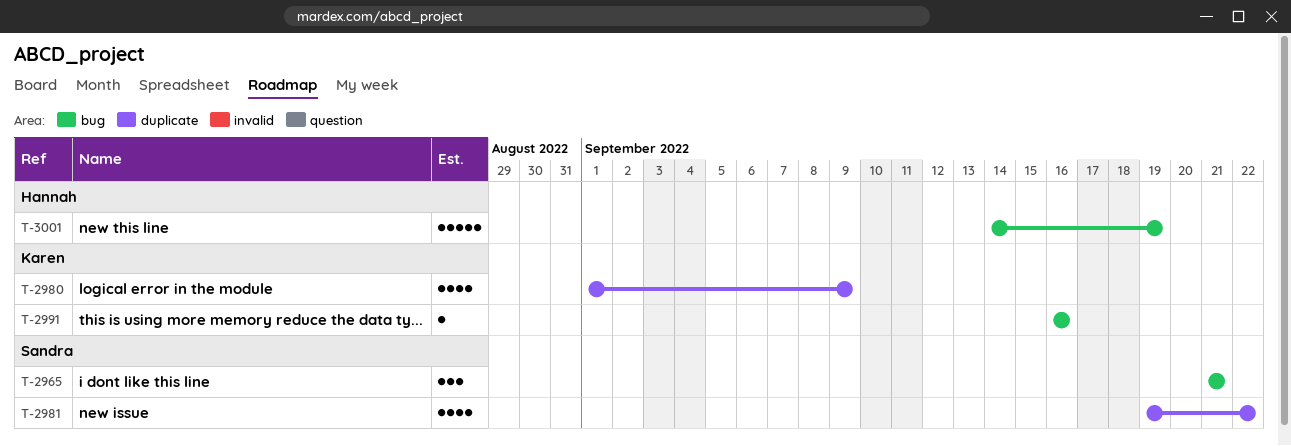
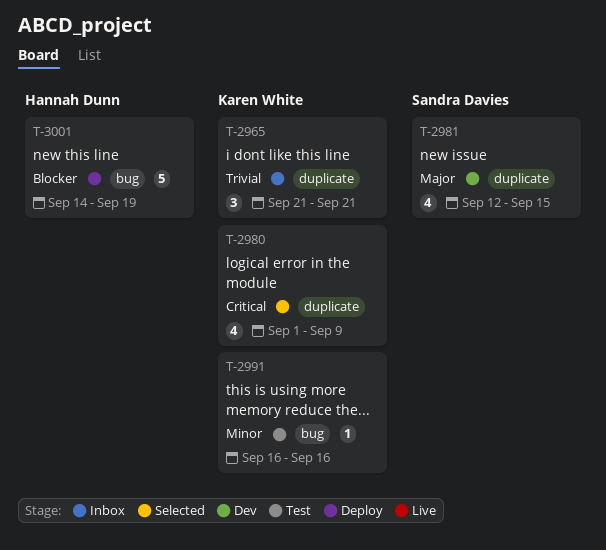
T-2965, owner: Sandra Davies -> Karen White
T-2965, label: bug -> duplicate
T-2981, start: Sep 19 -> Sep 12
T-2981, due: Sep 22 -> Sep 15

